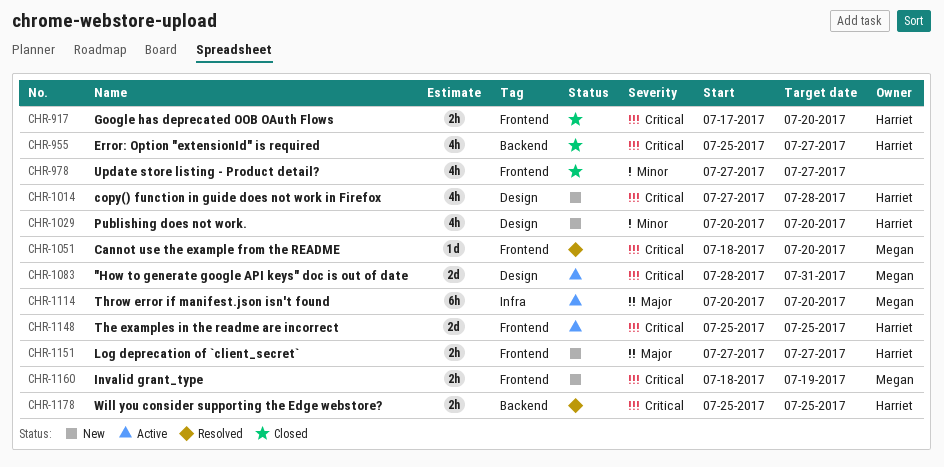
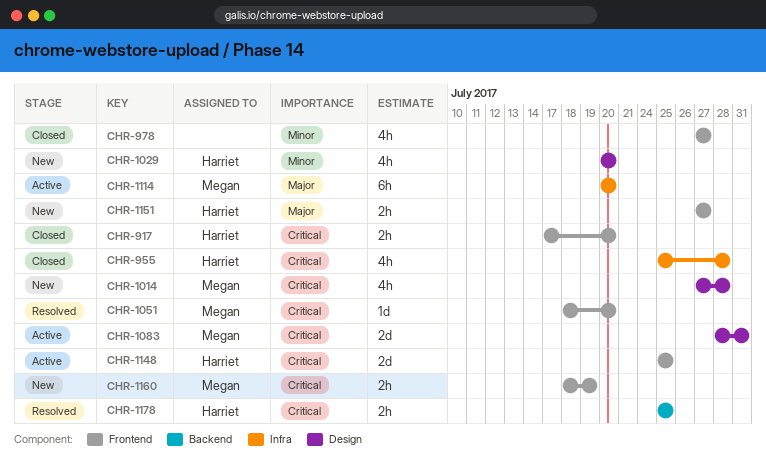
CHR-955, label: Backend -> Infra
CHR-955, due: Jul 27 -> Jul 28
CHR-1014, owner: Harriet -> Megan

